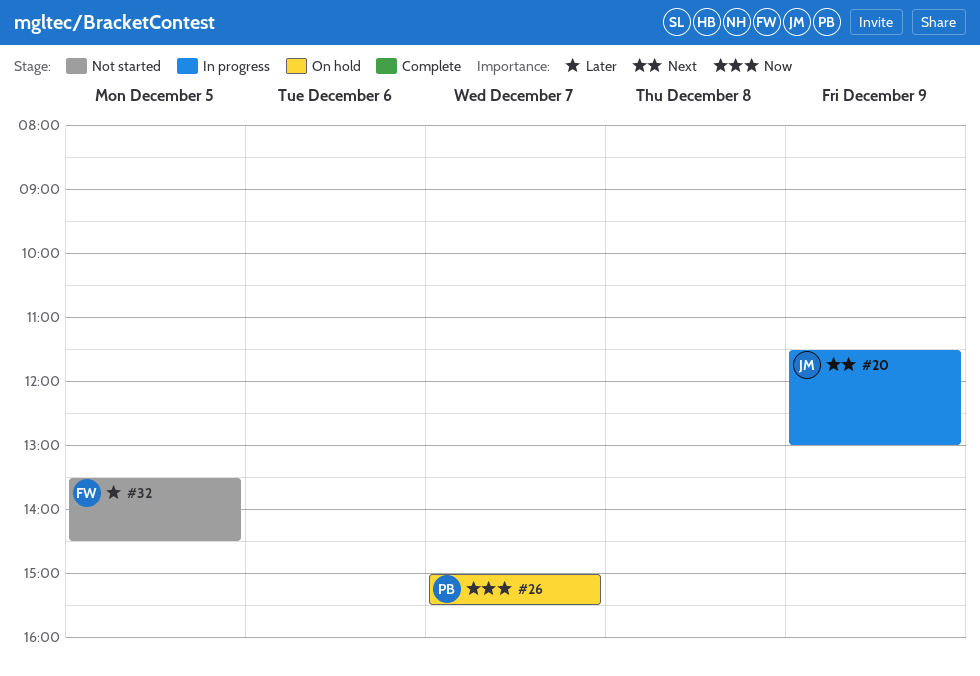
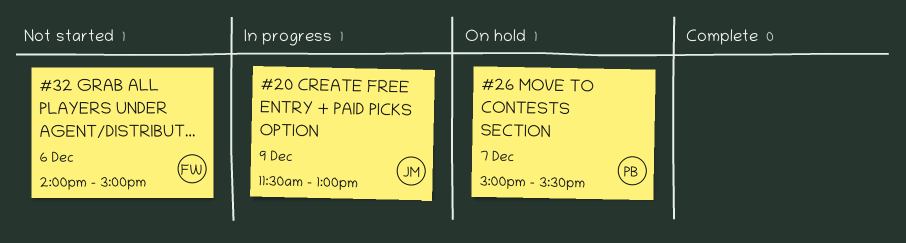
#32, day: Dec 5 -> Dec 6
#32, begins: 13:30 -> 14:00
#32, ends: 14:30 -> 15:00

